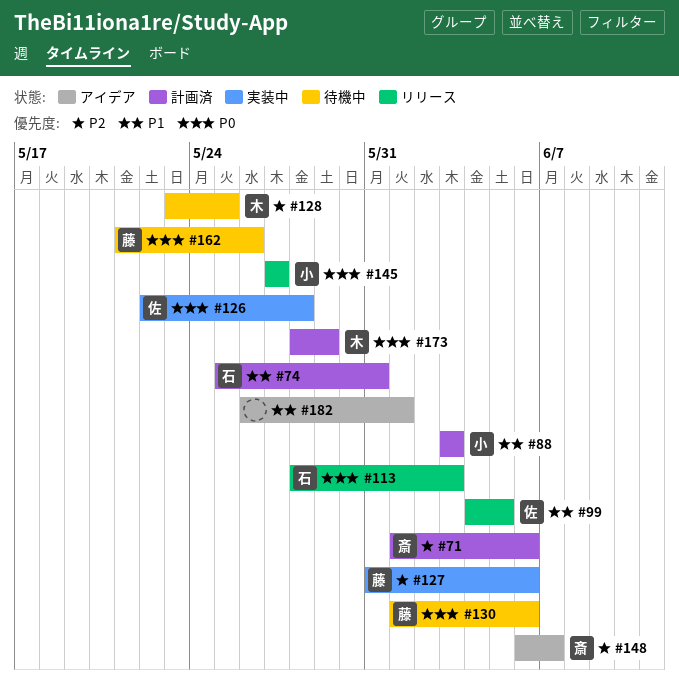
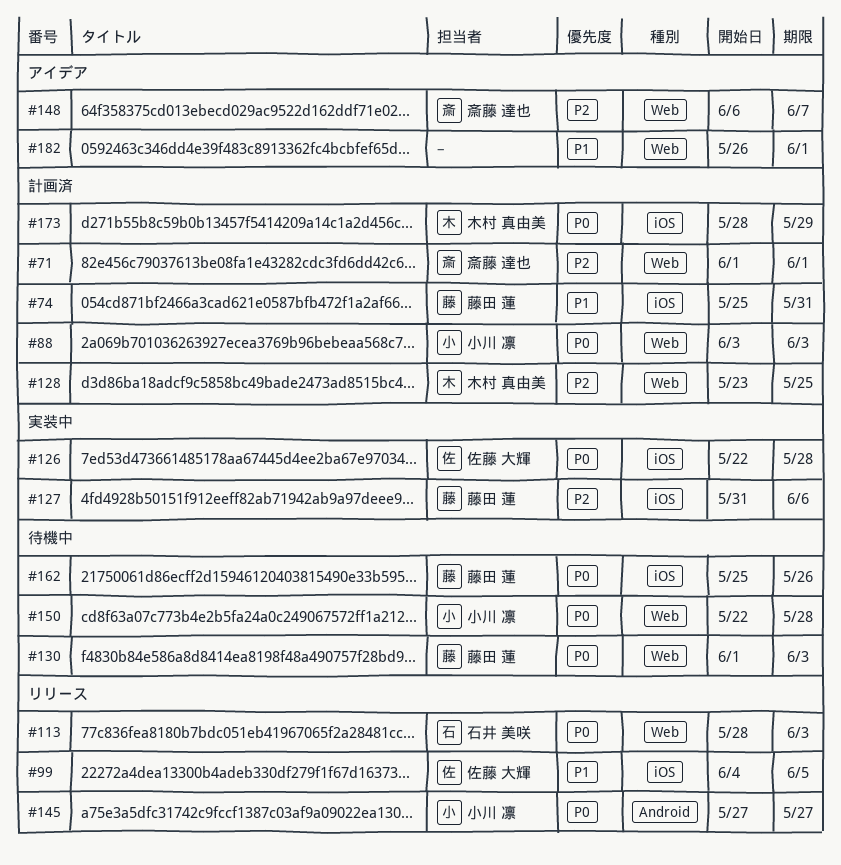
#71, due: Jun 6 -> Jun 1
#74, owner: 石井 美咲 -> 藤田 蓮
#88, priority: P1 -> P0
#128, status: 待機中 -> 計画済
#130, due: Jun 6 -> Jun 3
#150: none -> present
#162, start: May 21 -> May 25

